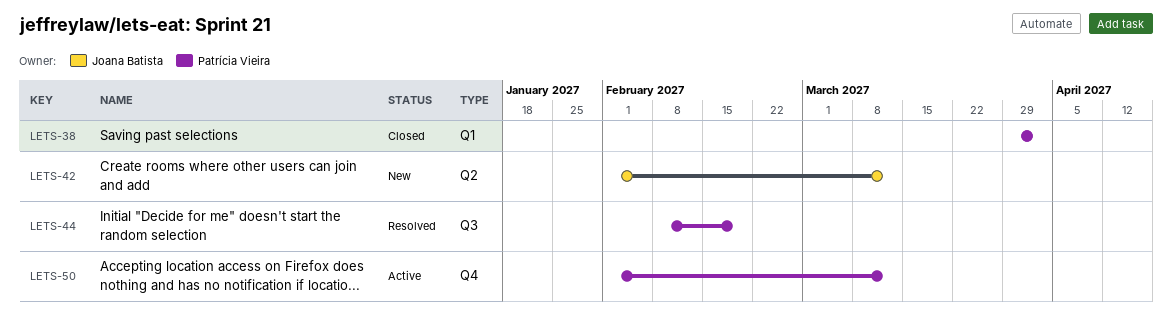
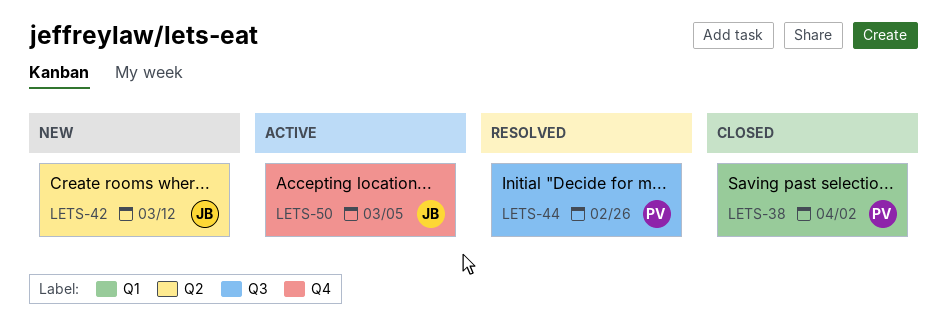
LETS-44, due: Feb 19 -> Feb 26
LETS-50, owner: Patrícia Vieira -> Joana Batista
LETS-50, due: Mar 12 -> Mar 5

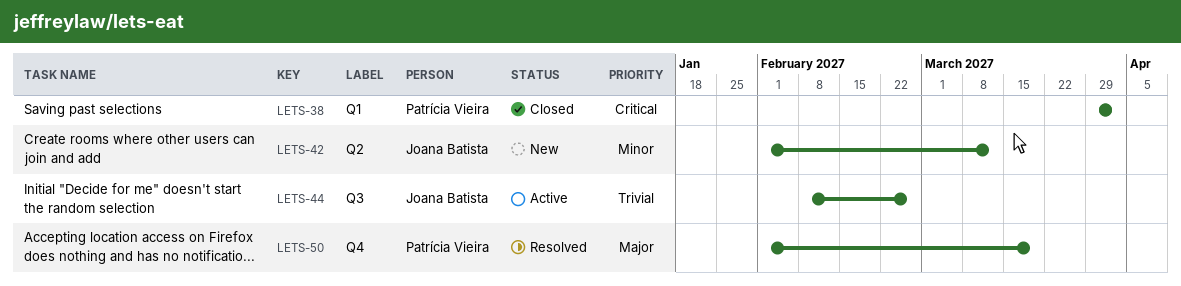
LETS-44, status: Resolved -> Active
LETS-44, owner: Patrícia Vieira -> Joana Batista
LETS-50, status: Active -> Resolved
LETS-50, owner: Joana Batista -> Patrícia Vieira
LETS-50, due: Mar 5 -> Mar 19

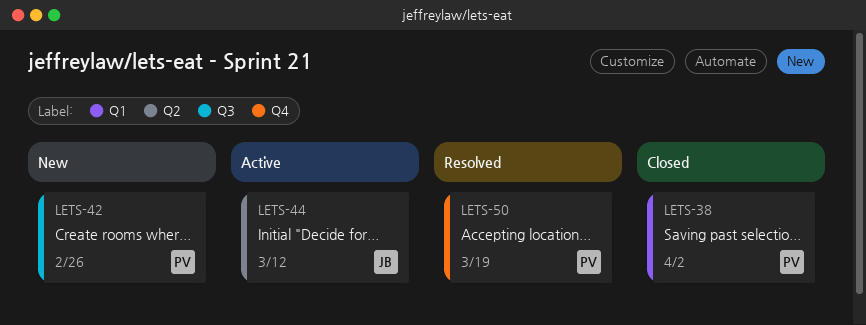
LETS-42, owner: Joana Batista -> Patrícia Vieira
LETS-42, label: Q2 -> Q3
LETS-42, due: Mar 12 -> Feb 26
LETS-44, label: Q3 -> Q2
LETS-44, due: Feb 26 -> Mar 12

